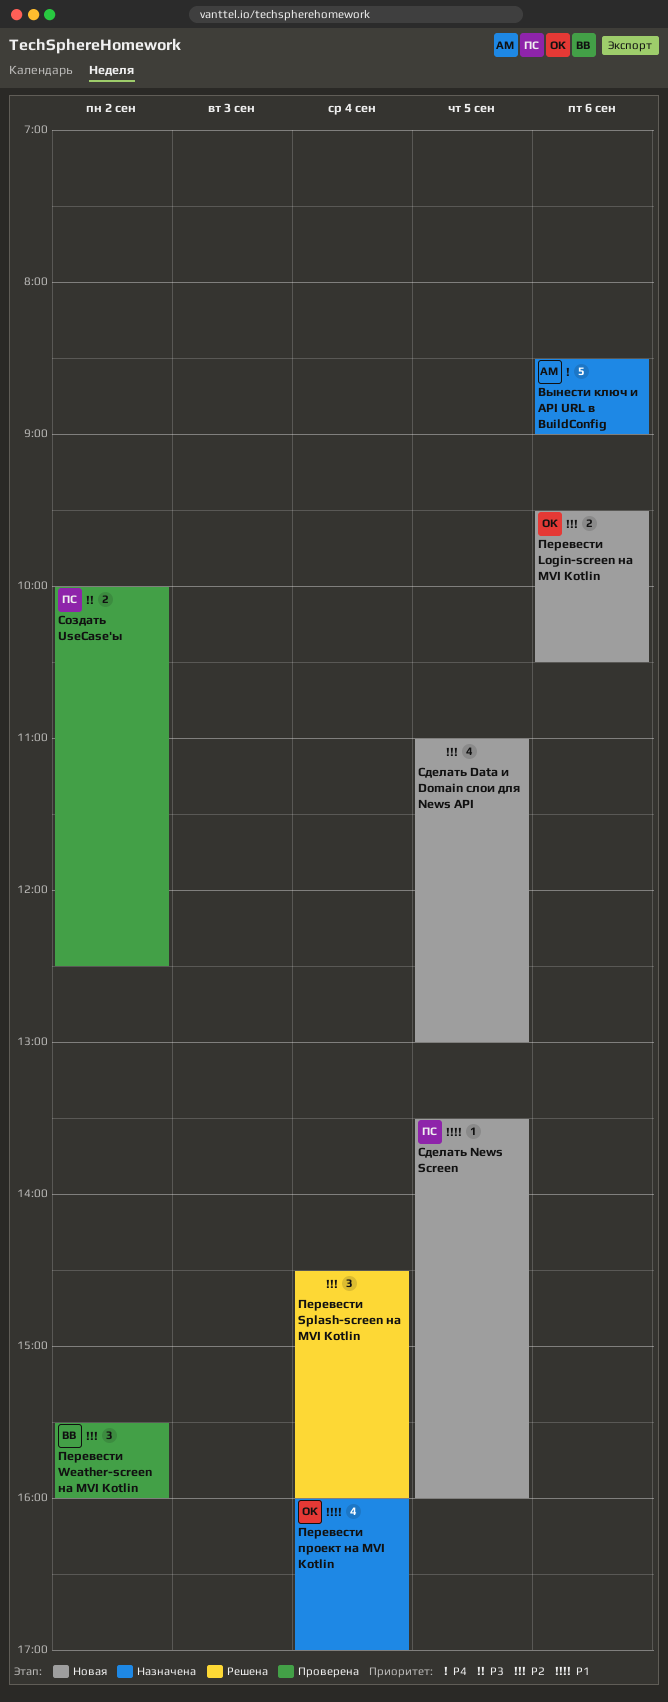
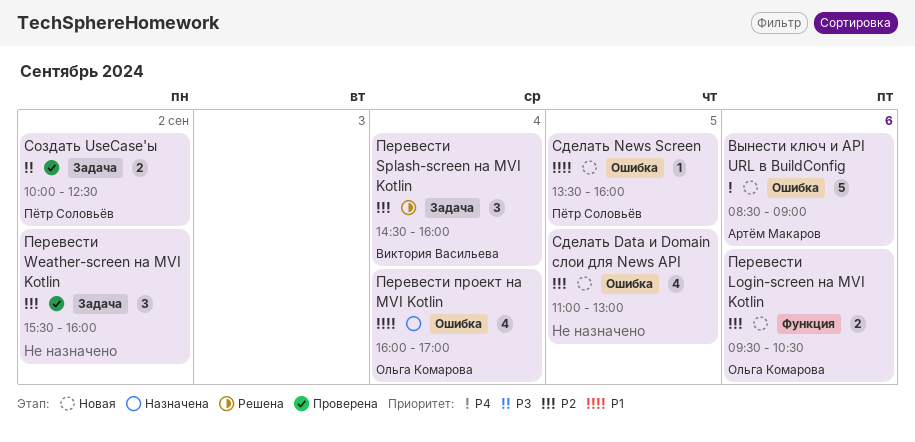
Вынести ключ и API URL в BuildConfig, status: Назначена -> Новая
Перевести Splash-screen на MVI Kotlin, owner: none -> Виктория Васильева
Перевести Weather-screen на MVI Kotlin, owner: Виктория Васильева -> none

